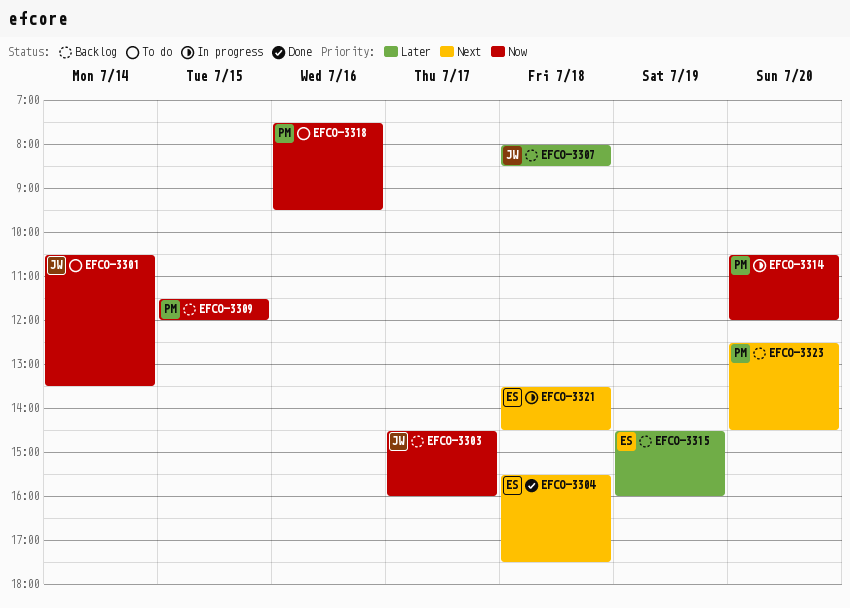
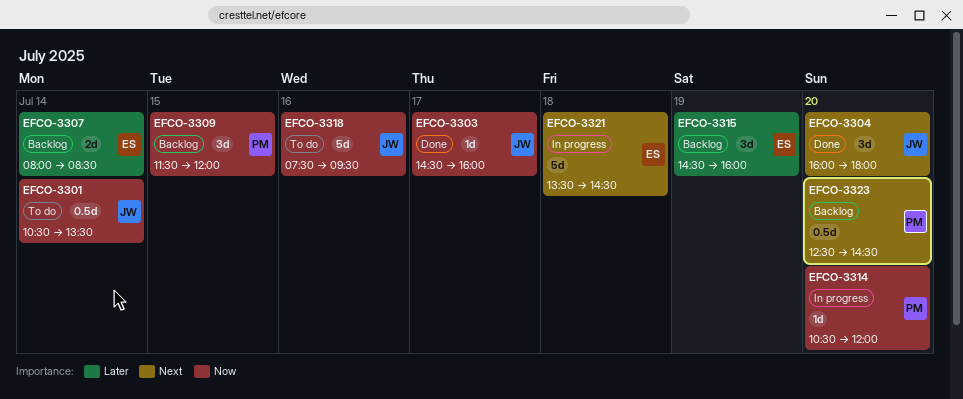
EFCO-3303, status: Backlog -> Done
EFCO-3304, owner: ES -> JW
EFCO-3304, day: Jul 18 -> Jul 20
EFCO-3304, begins: 15:30 -> 16:00
EFCO-3304, ends: 17:30 -> 18:00
EFCO-3307, owner: JW -> ES
EFCO-3307, day: Jul 18 -> Jul 14
EFCO-3318, owner: PM -> JW

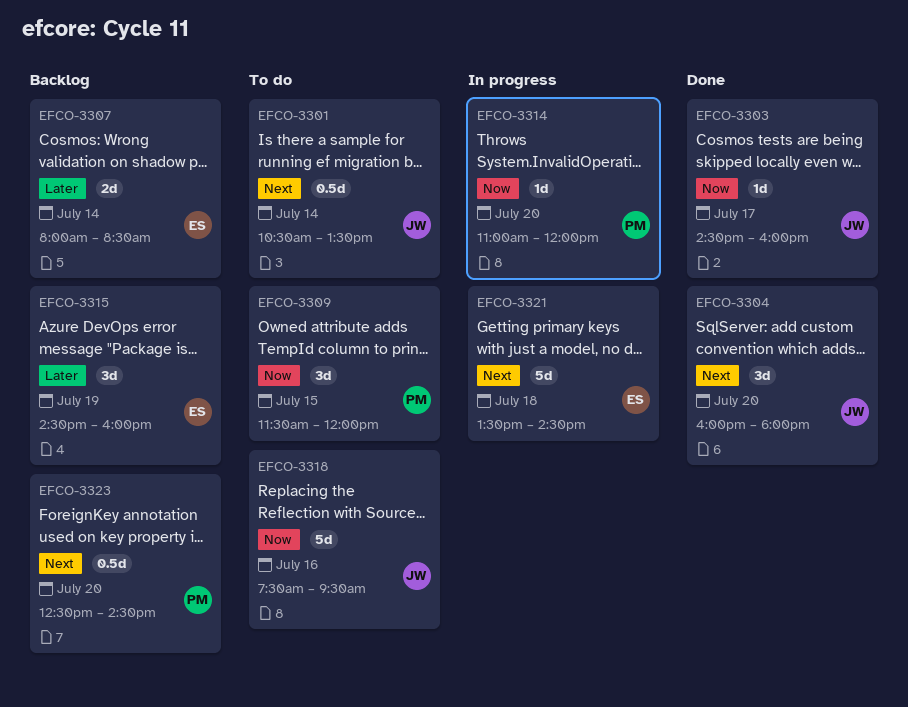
EFCO-3301, priority: Now -> Next
EFCO-3309, status: Backlog -> To do
EFCO-3314, begins: 10:30 -> 11:00

